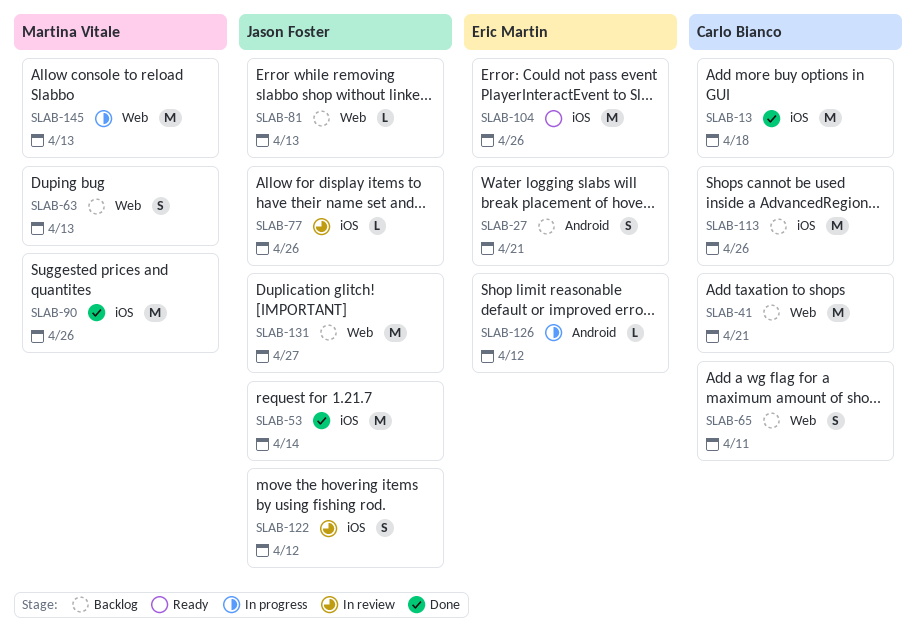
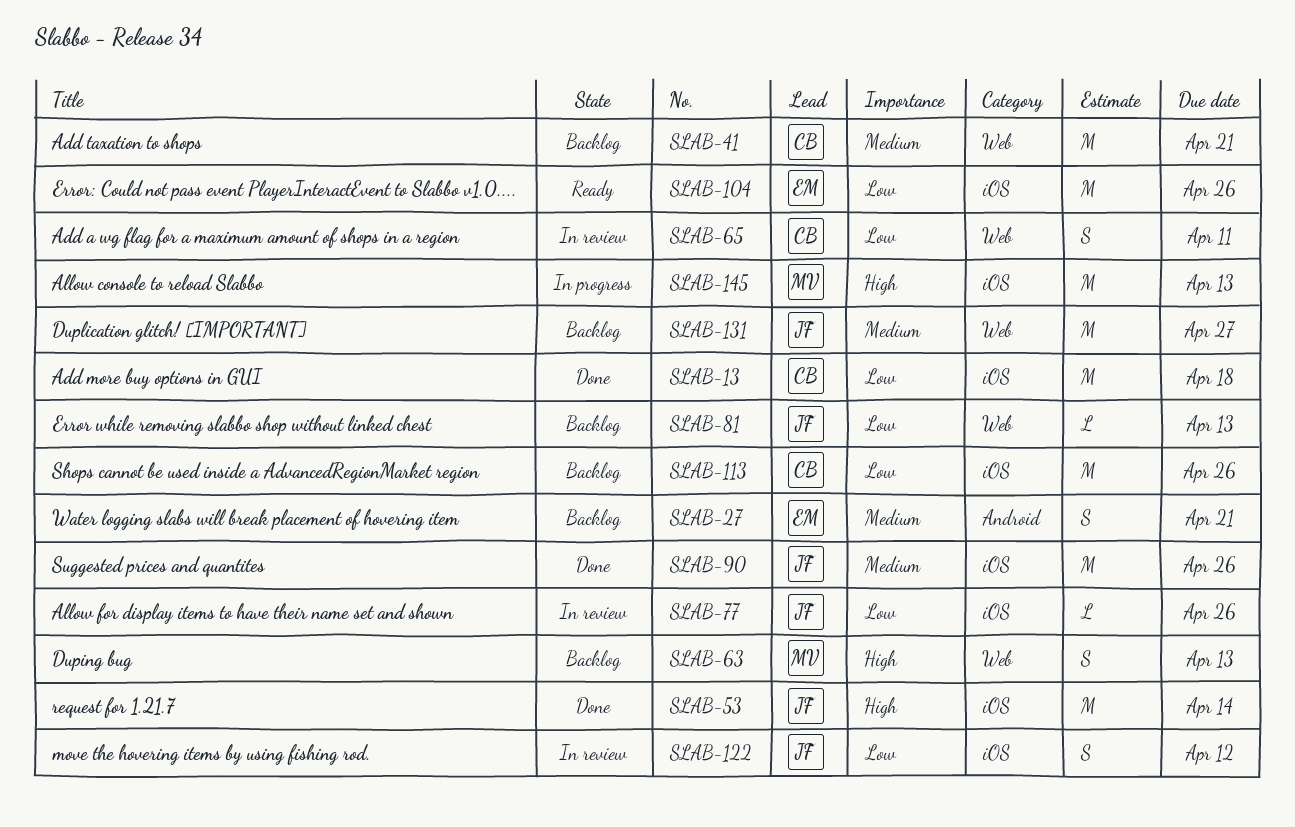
SLAB-65, status: Backlog -> In review
SLAB-90, owner: Martina Vitale -> Jason Foster
SLAB-126: present -> none
SLAB-145, label: Web -> iOS

